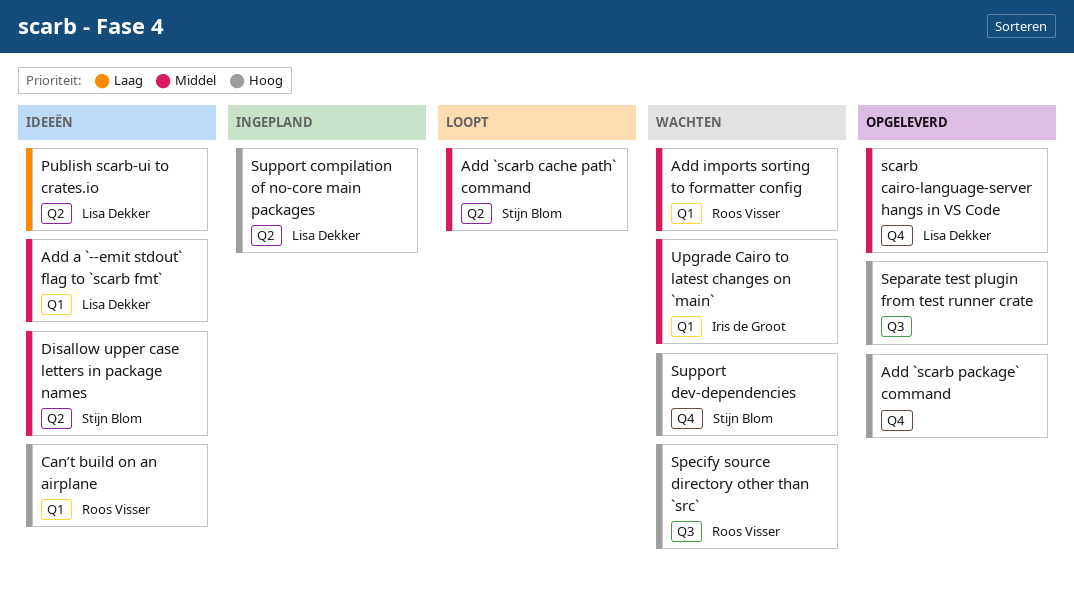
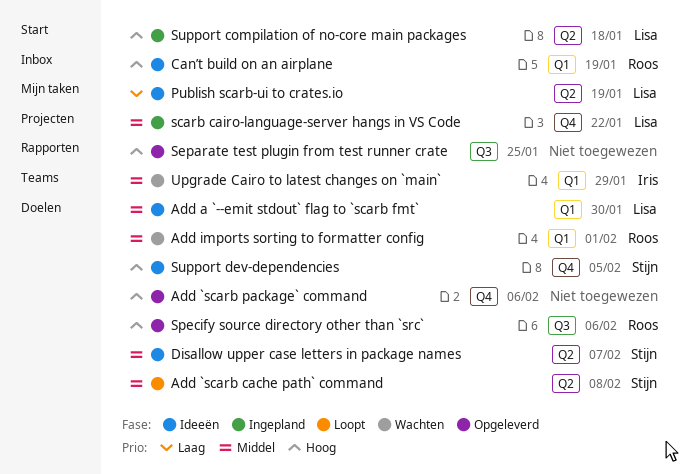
scarb cairo-language-server hangs in VS Code, status: Opgeleverd -> Ingepland
Specify source directory other than `src`, status: Wachten -> Opgeleverd
Support dev-dependencies, status: Wachten -> Ideeën

